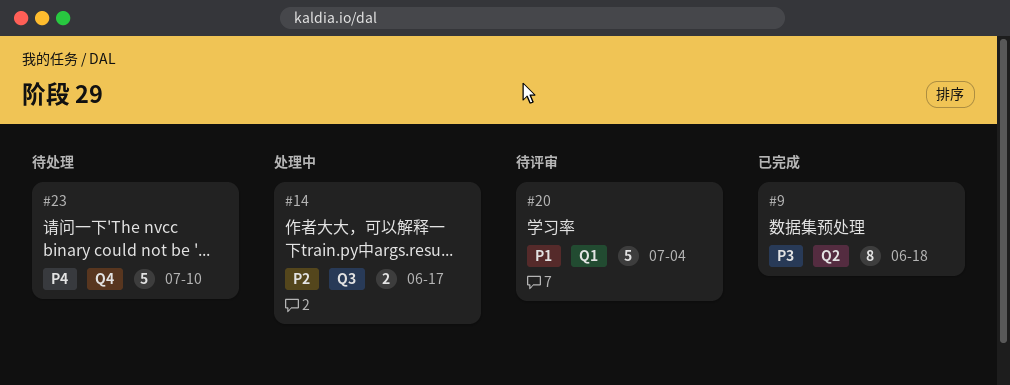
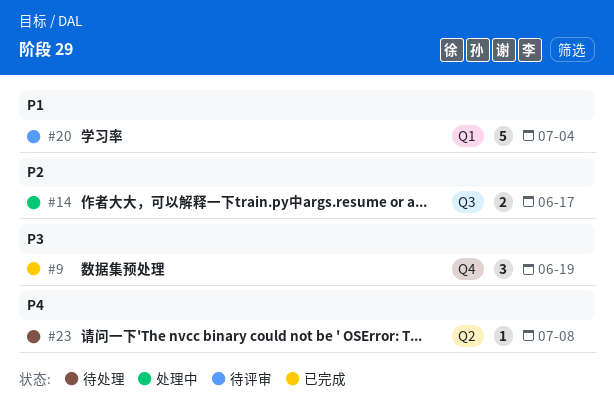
#9, label: Q2 -> Q4
#9, estimate: 8 -> 3
#9, due: Jun 18 -> Jun 19
#23, label: Q4 -> Q2
#23, estimate: 5 -> 1
#23, due: Jul 10 -> Jul 8

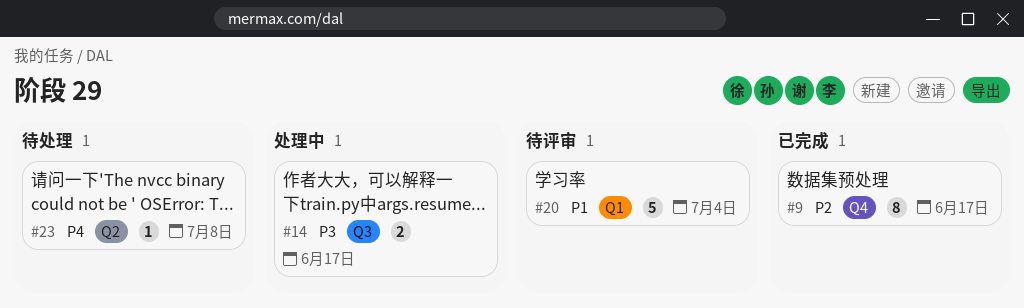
#9, priority: P3 -> P2
#9, estimate: 3 -> 8
#9, due: Jun 19 -> Jun 17
#14, priority: P2 -> P3

